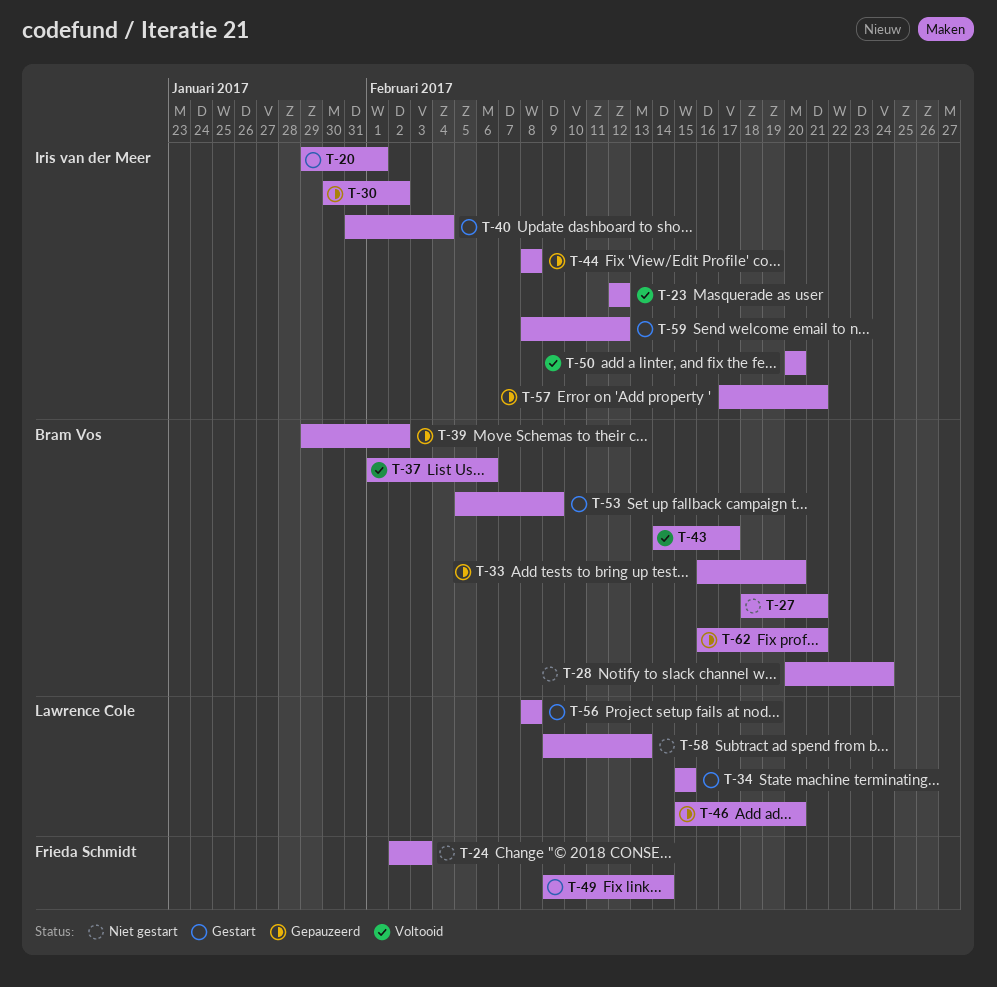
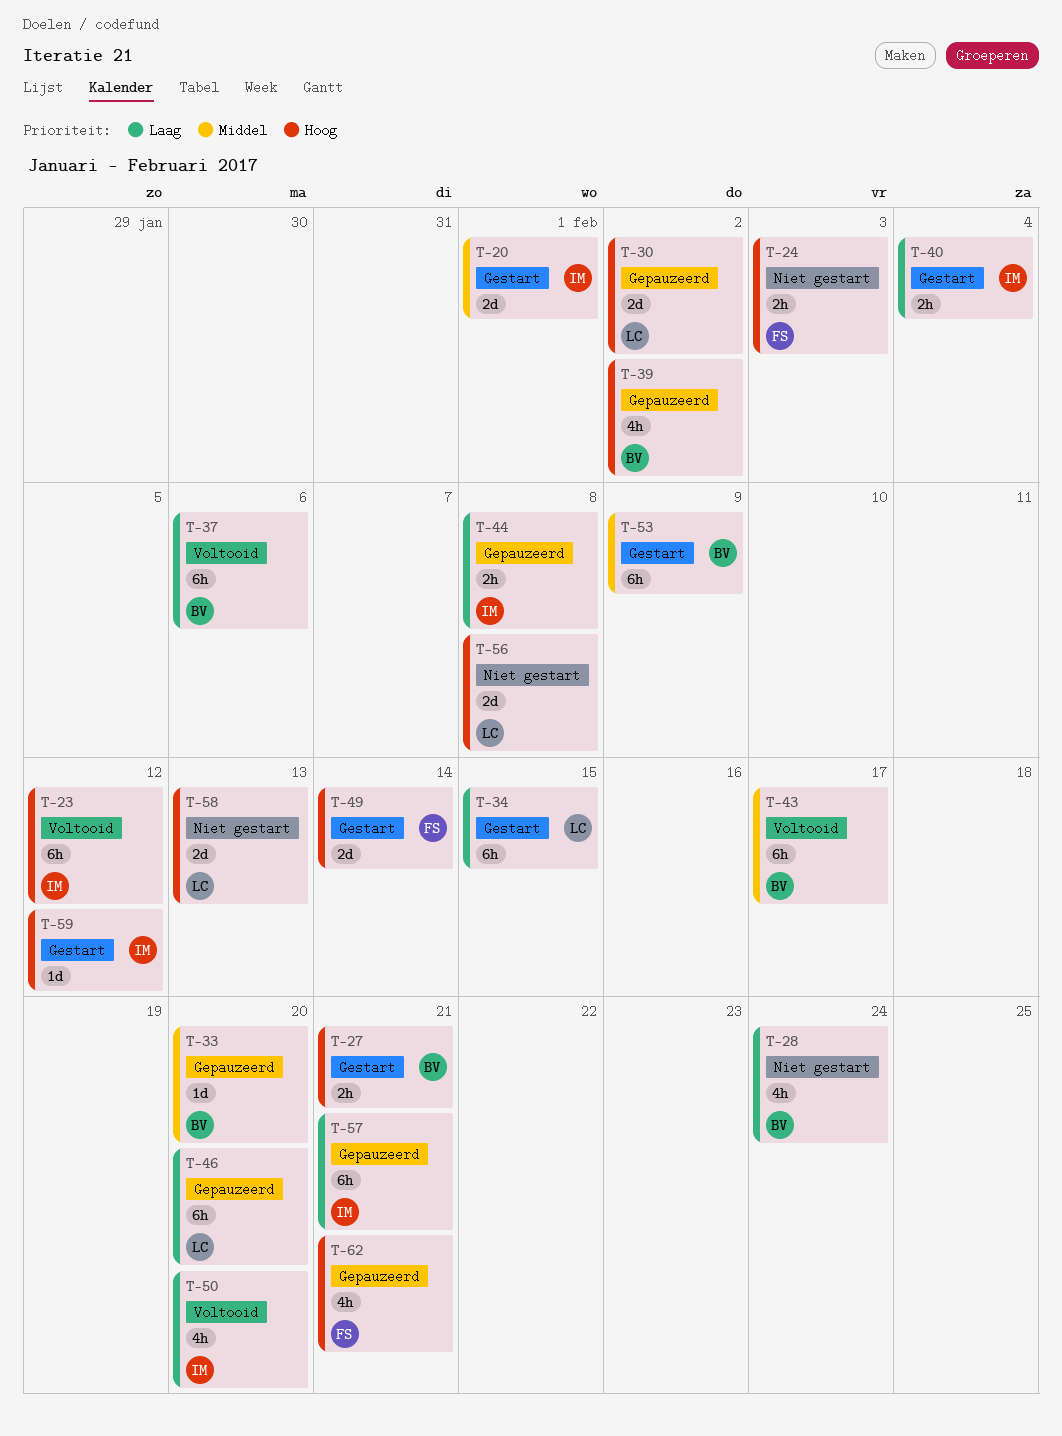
T-27, status: Niet gestart -> Gestart
T-30, owner: Iris van der Meer -> Lawrence Cole
T-56, status: Gestart -> Niet gestart
T-62, owner: Bram Vos -> Frieda Schmidt

